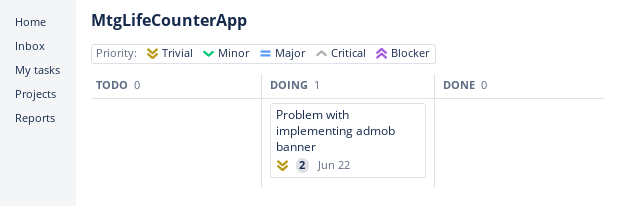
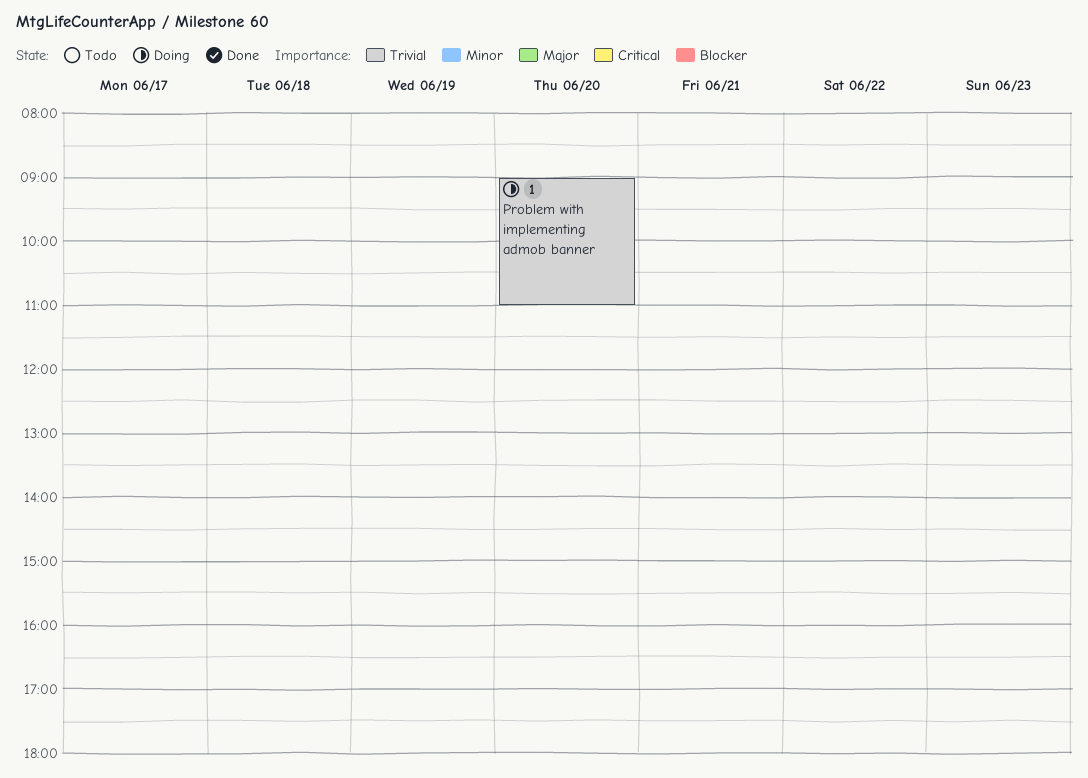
Problem with implementing admob banner, estimate: 2 -> 1
Problem with implementing admob banner, day: Jun 22 -> Jun 20

